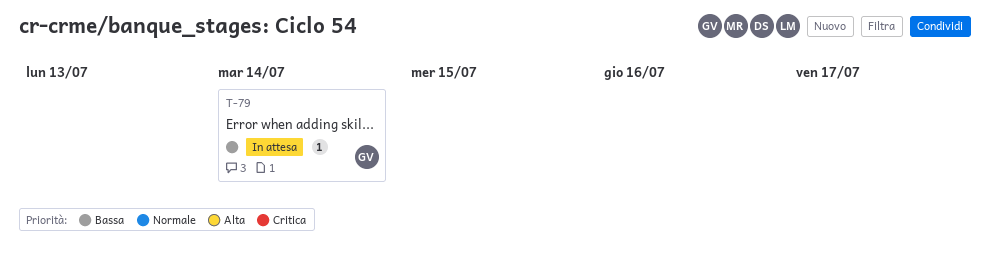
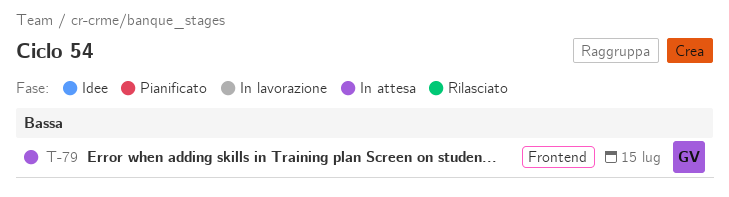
T-79, due: Jul 14 -> Jul 15

